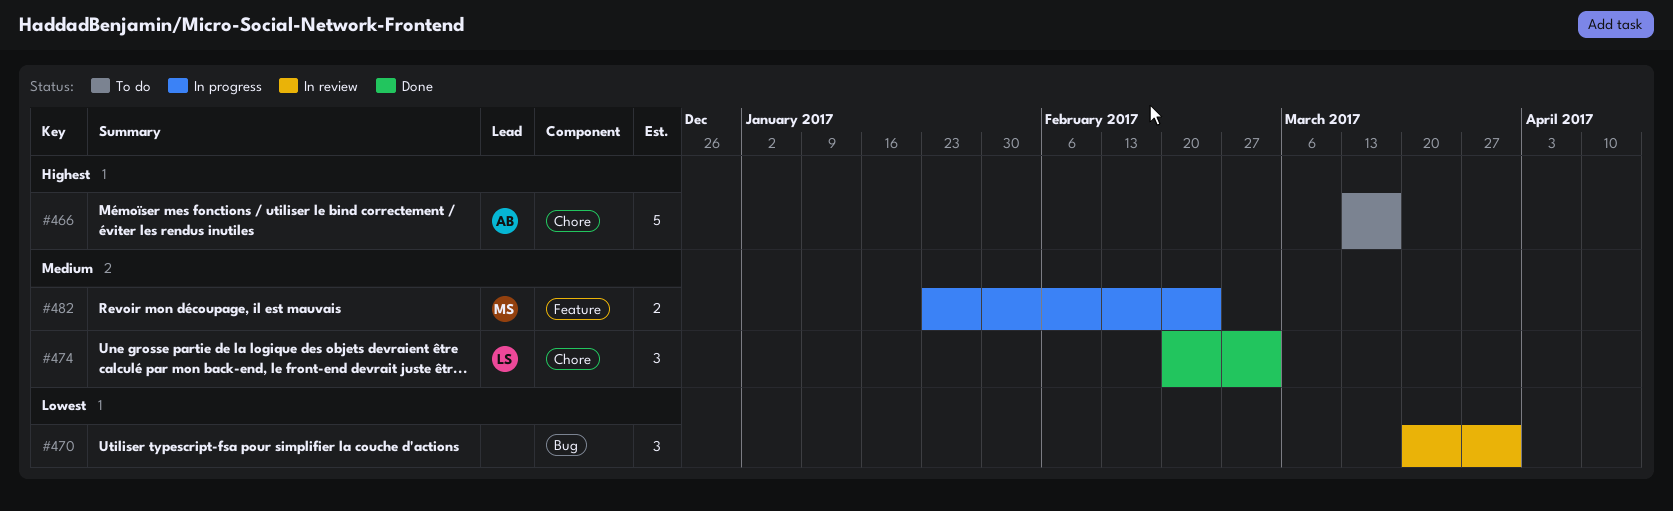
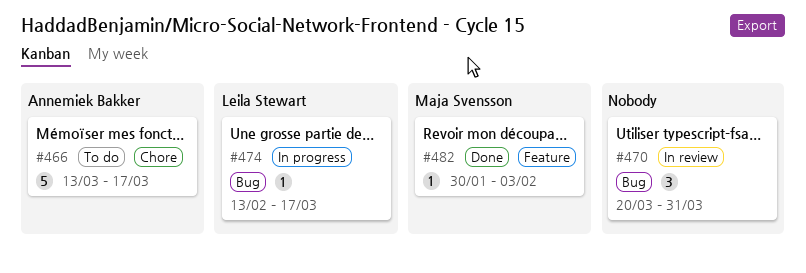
#474, status: Done -> In progress
#474, label: Chore -> Bug
#474, estimate: 3 -> 1
#474, start: Feb 20 -> Feb 13
#474, due: Mar 3 -> Mar 17
#482, status: In progress -> Done
#482, estimate: 2 -> 1
#482, start: Jan 23 -> Jan 30
#482, due: Feb 24 -> Feb 3

